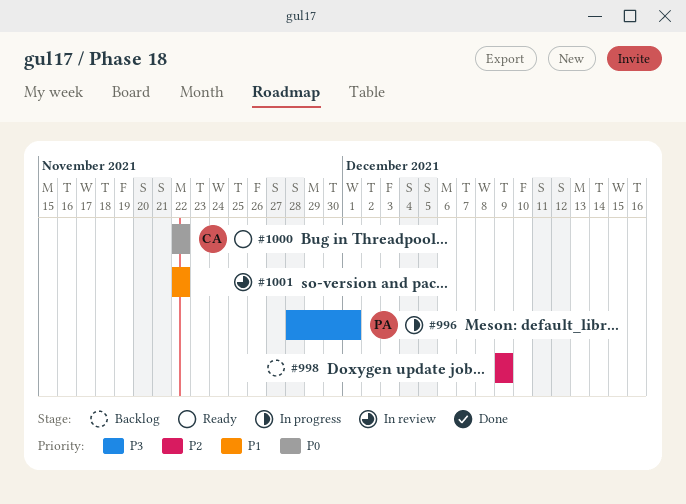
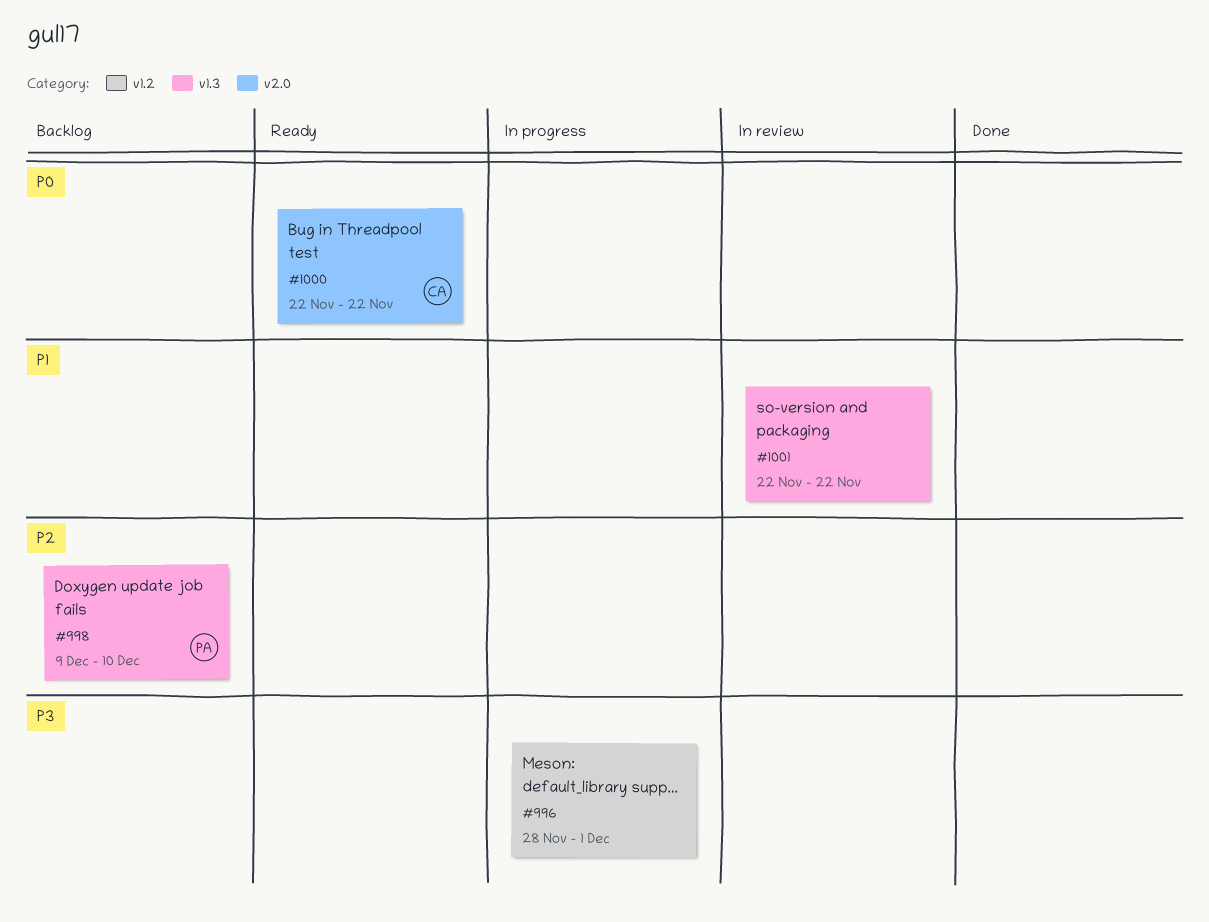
#996, owner: PA -> none
#998, owner: none -> PA
#998, due: Dec 9 -> Dec 10

